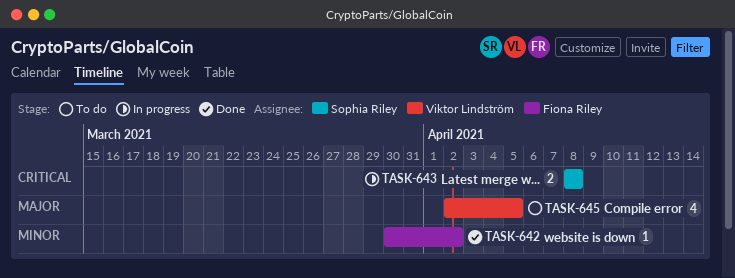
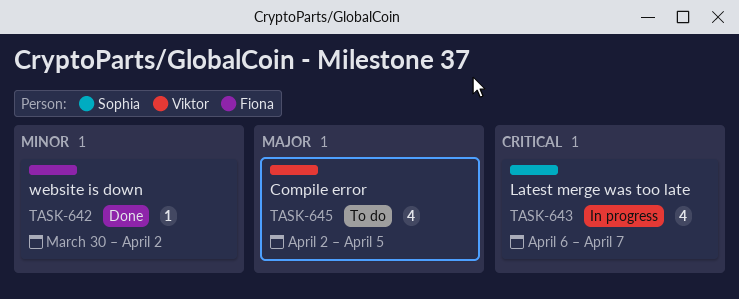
TASK-643, estimate: 2 -> 4
TASK-643, start: Apr 8 -> Apr 6
TASK-643, due: Apr 8 -> Apr 7

